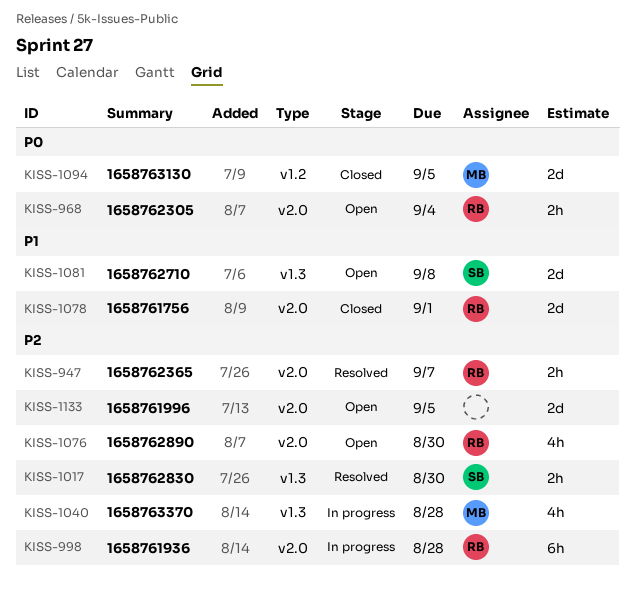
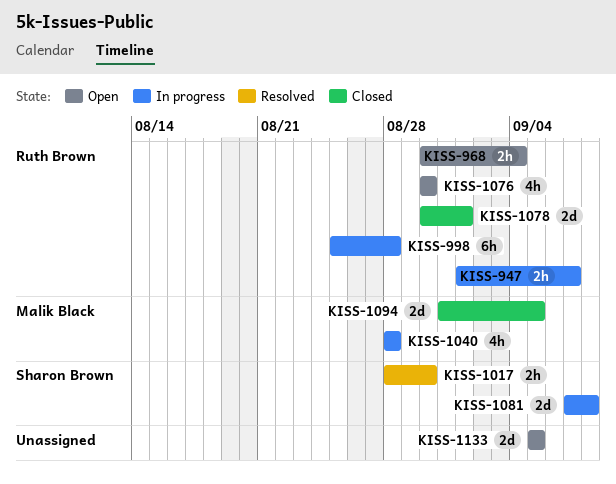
KISS-947, status: Resolved -> In progress
KISS-1081, status: Open -> In progress

